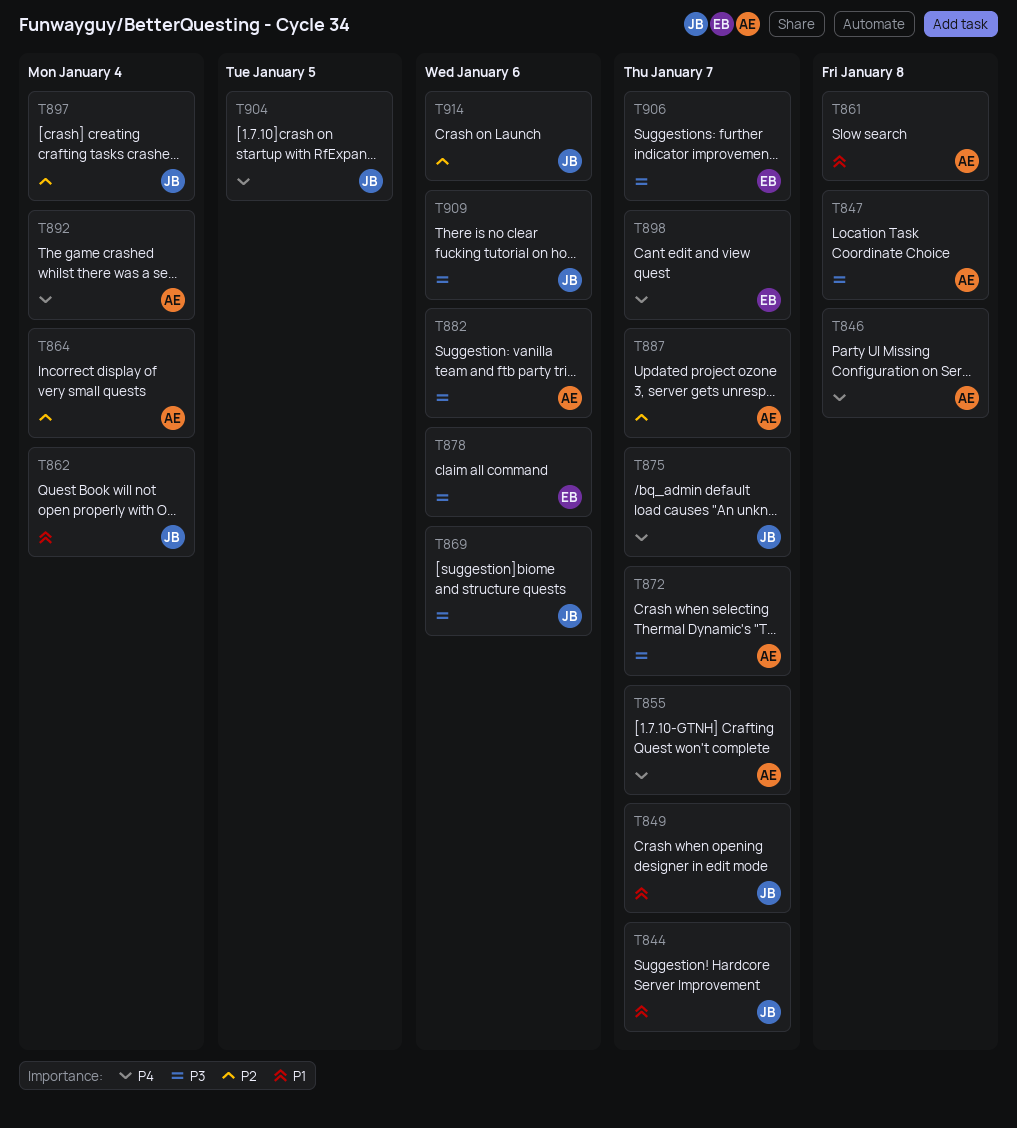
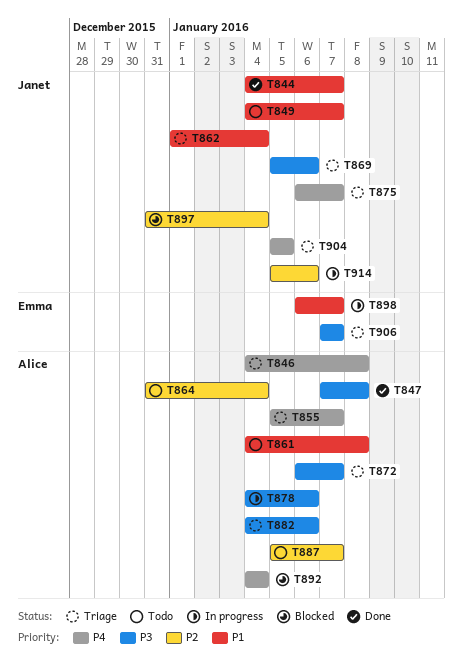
T878, owner: Emma -> Alice
T898, priority: P4 -> P1
T909: present -> none

